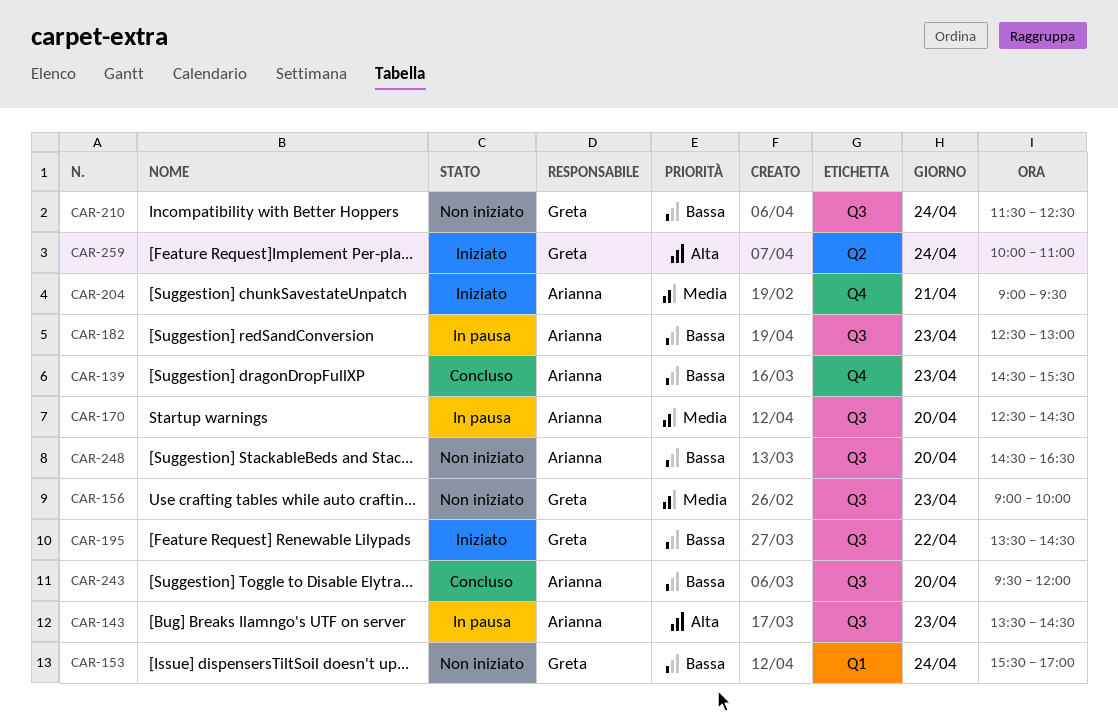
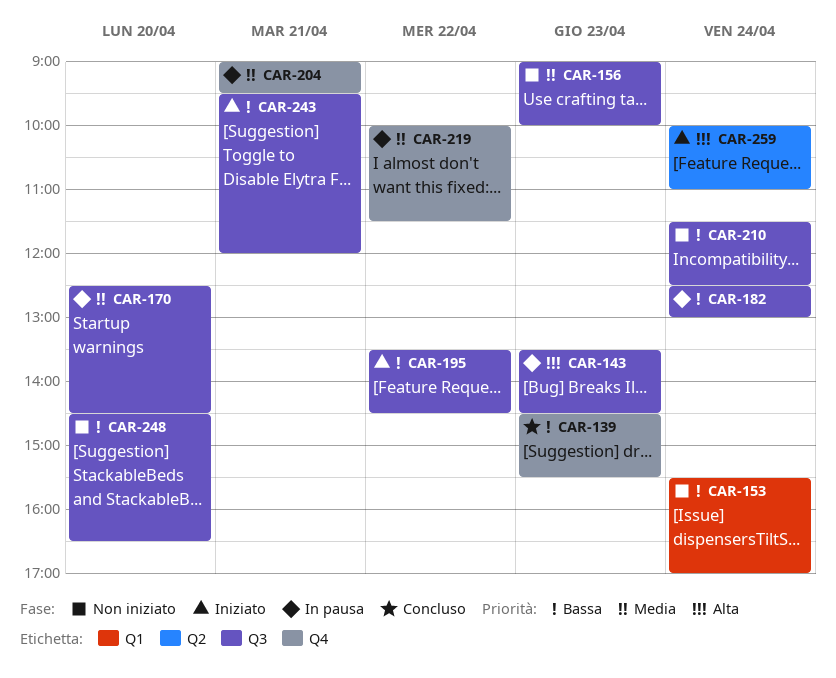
CAR-182, day: Apr 23 -> Apr 24
CAR-204, status: Iniziato -> In pausa
CAR-219: none -> present
CAR-243, status: Concluso -> Iniziato
CAR-243, day: Apr 20 -> Apr 21

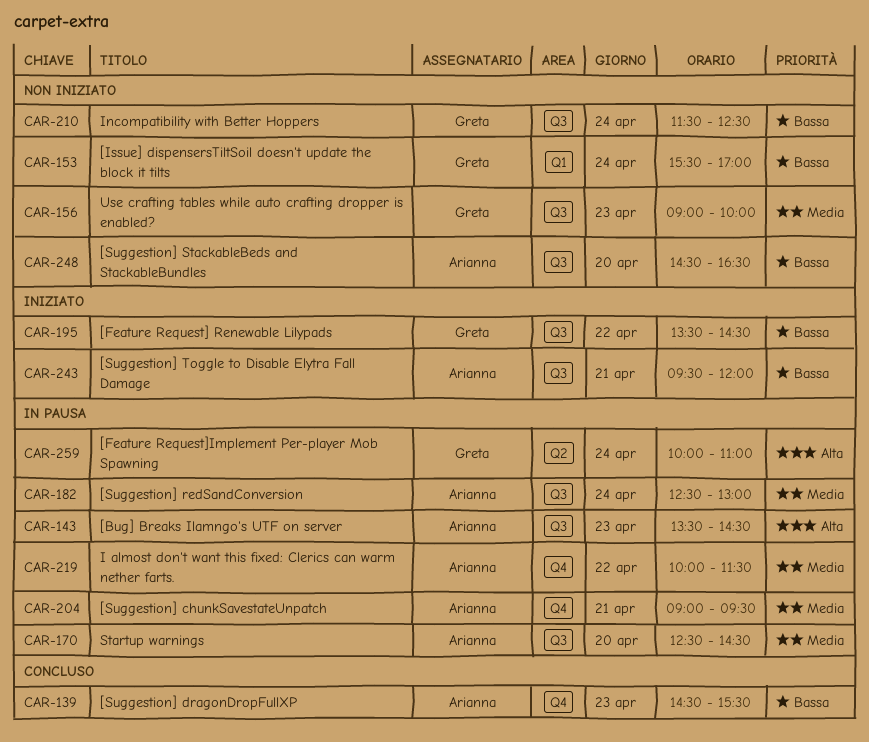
CAR-182, priority: Bassa -> Media
CAR-259, status: Iniziato -> In pausa

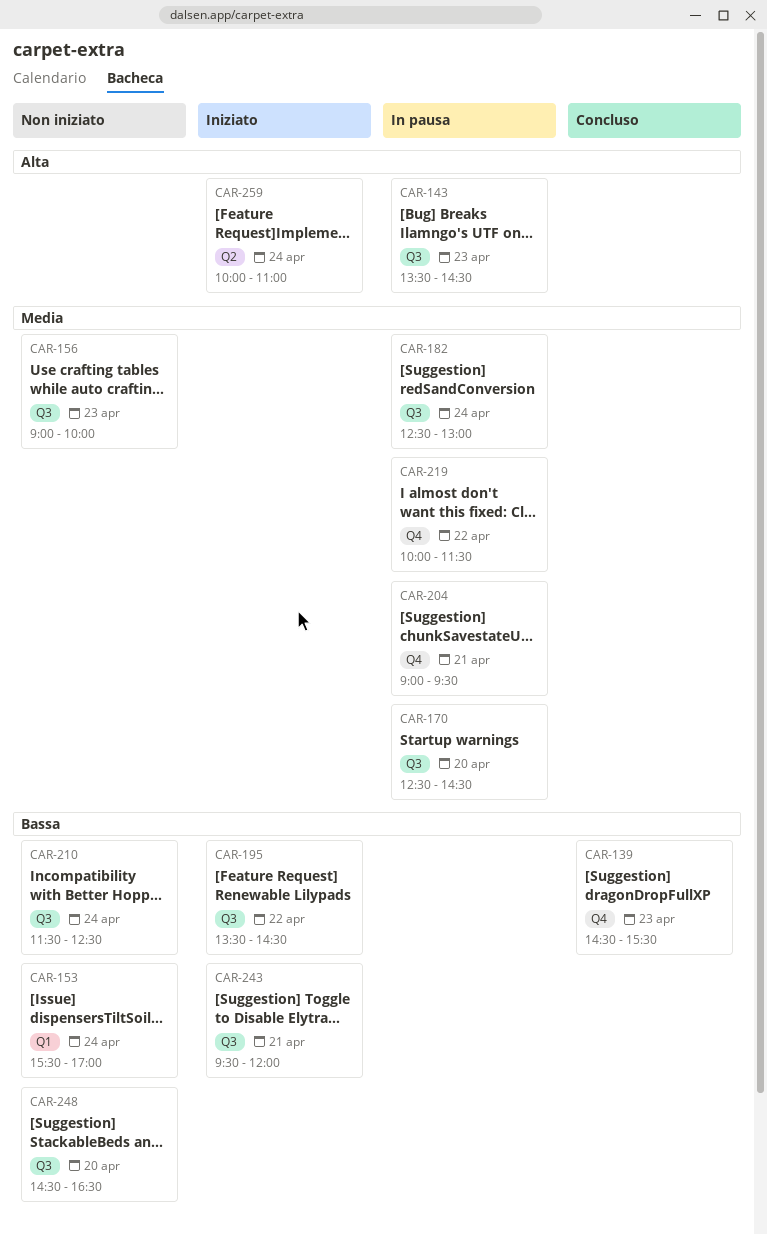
CAR-259, status: In pausa -> Iniziato

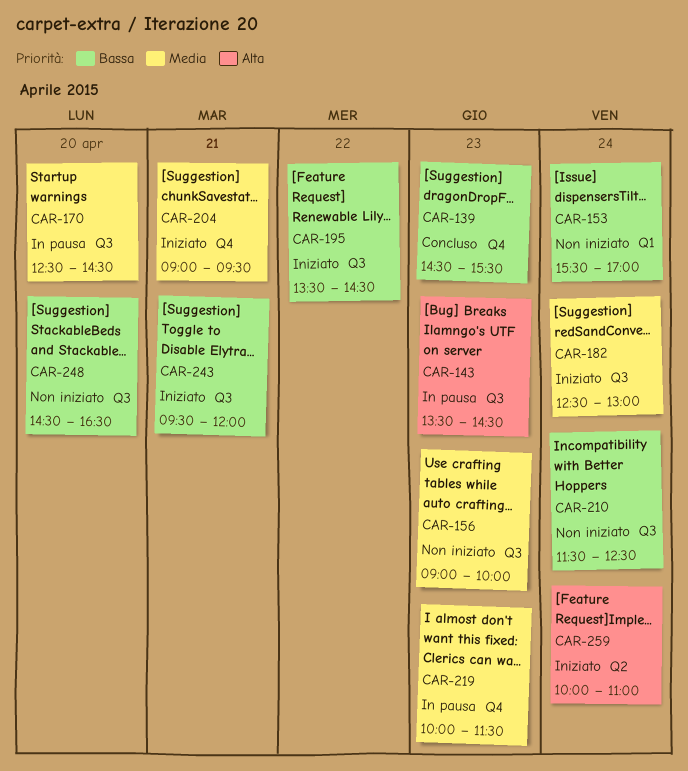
CAR-182, status: In pausa -> Iniziato
CAR-204, status: In pausa -> Iniziato
CAR-219, day: Apr 22 -> Apr 23

